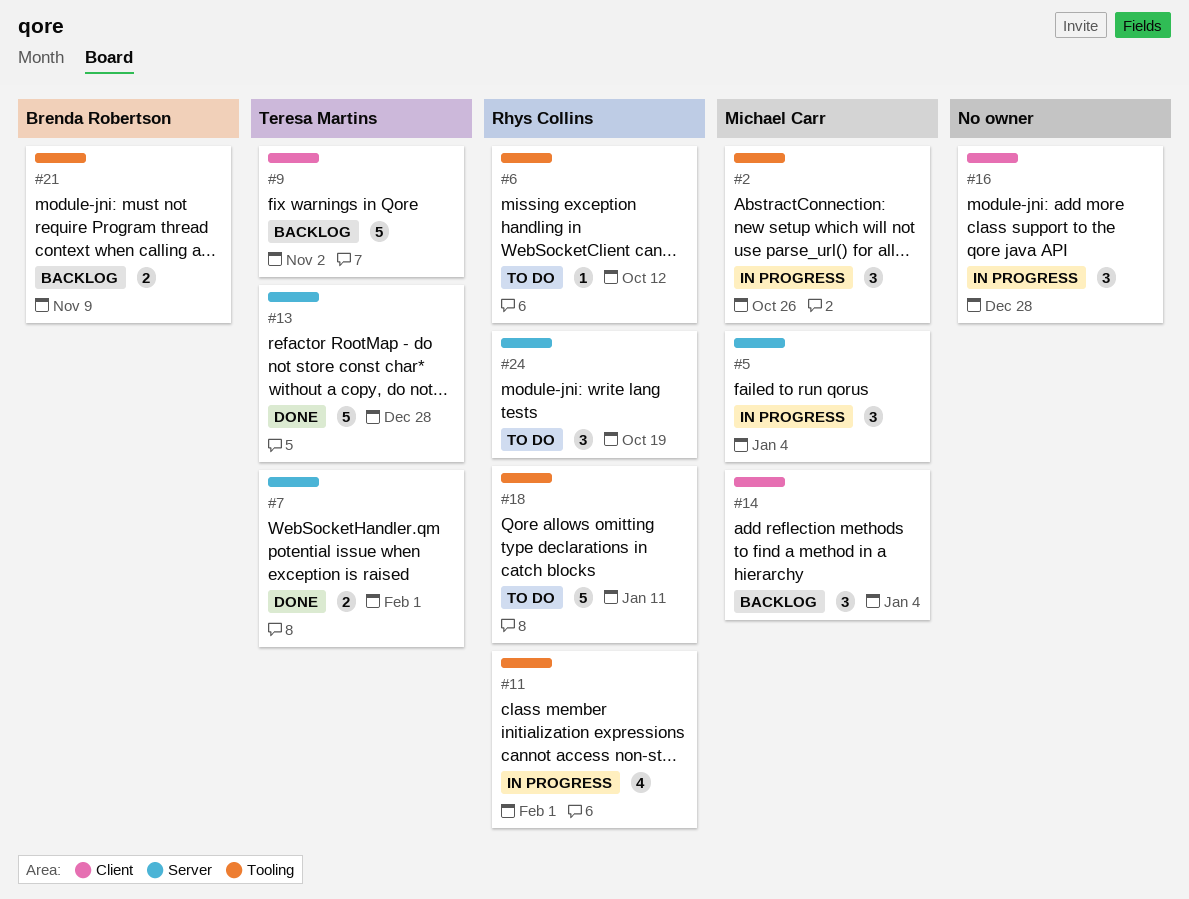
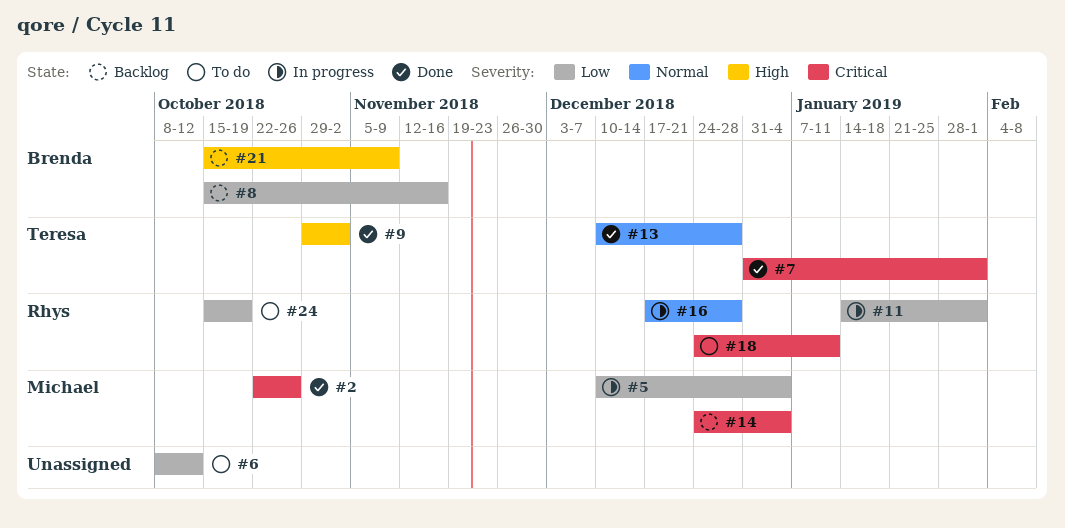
#2, status: In progress -> Done
#6, owner: Rhys Collins -> none
#8: none -> present
#9, status: Backlog -> Done
#16, owner: none -> Rhys Collins

